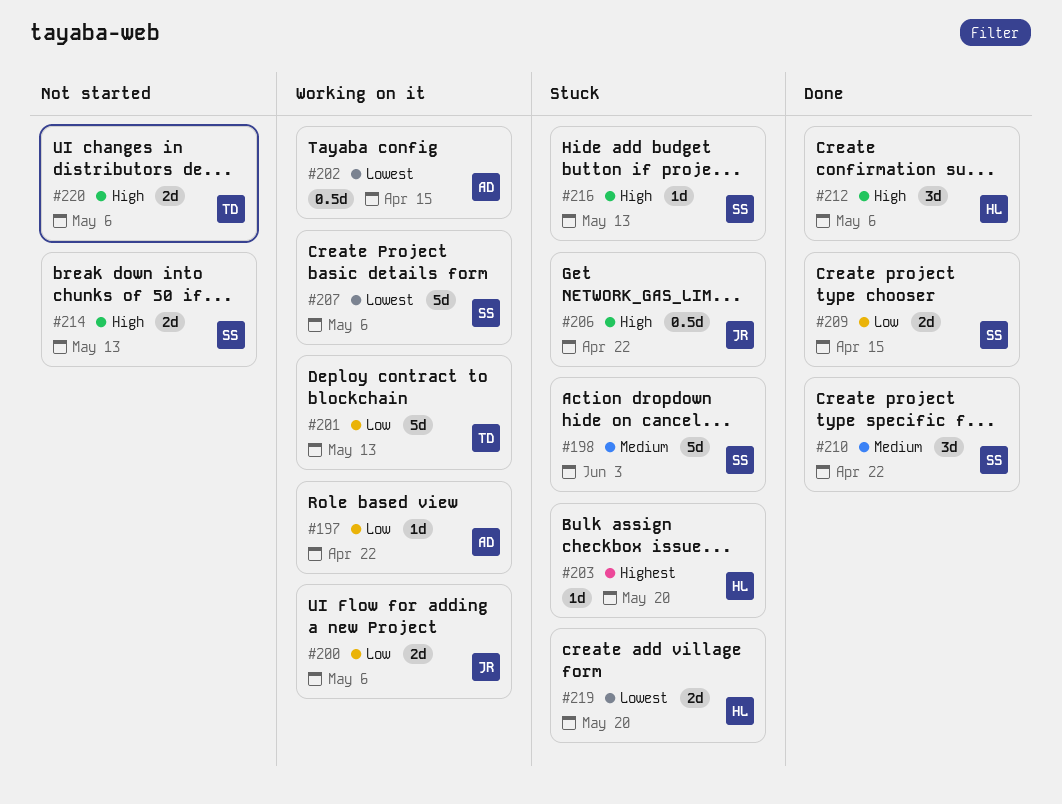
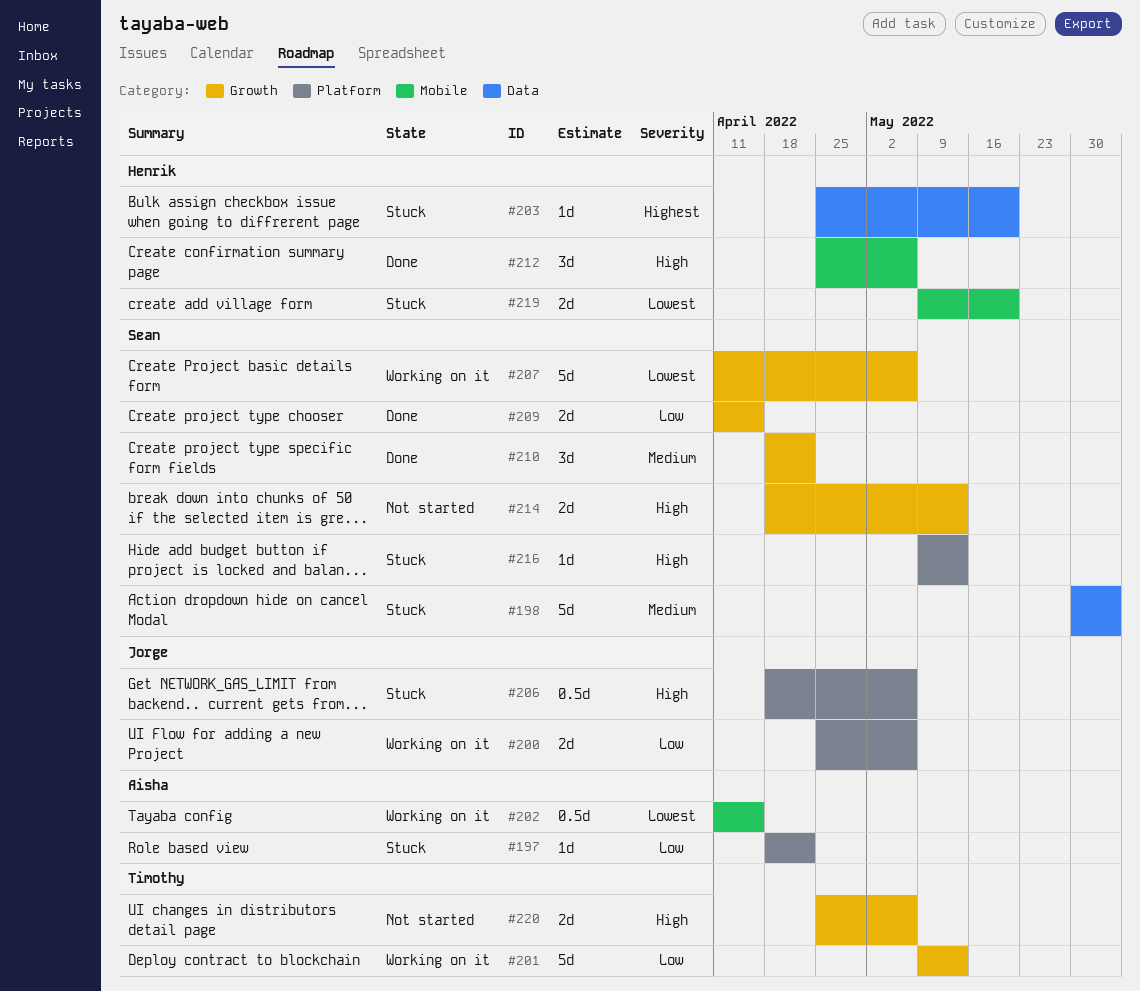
#197, status: Working on it -> Stuck
#206, due: Apr 22 -> May 6

